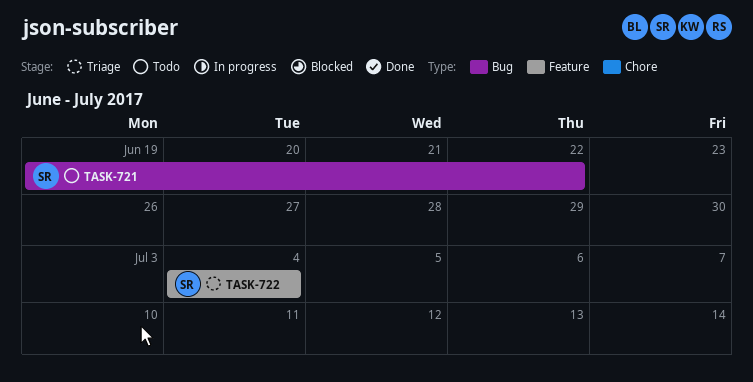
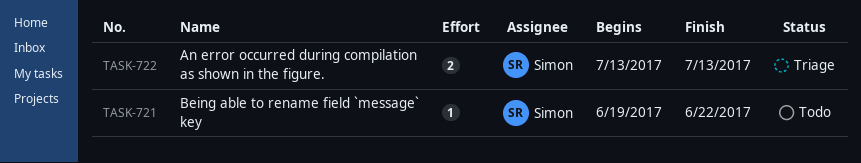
TASK-722, start: Jul 4 -> Jul 13
TASK-722, due: Jul 4 -> Jul 13

